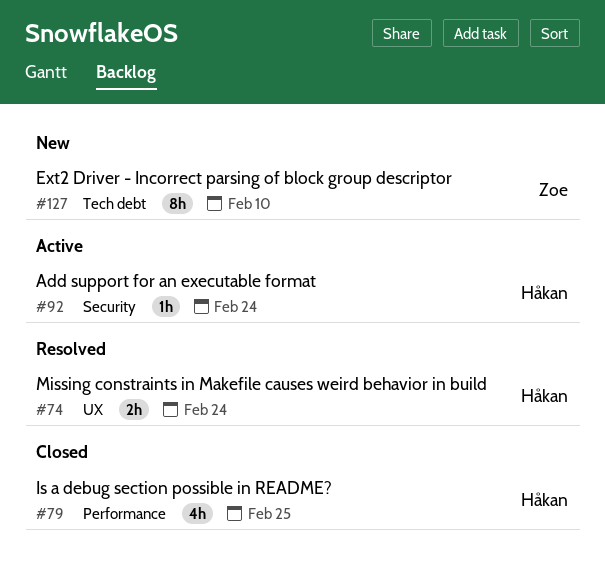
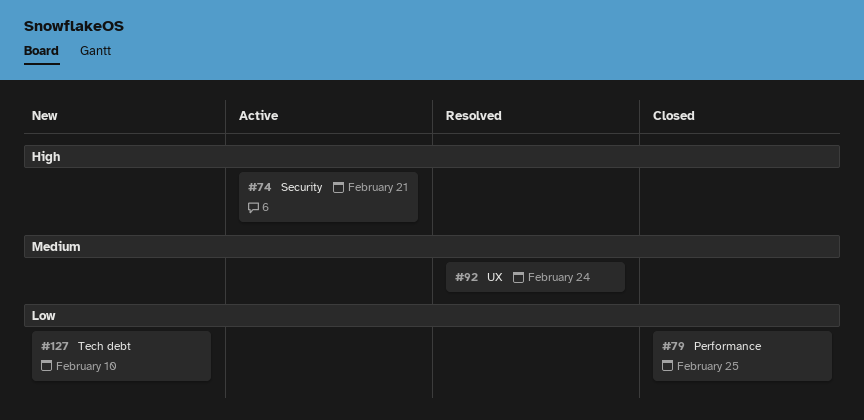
#74, status: Resolved -> Active
#74, label: UX -> Security
#74, due: Feb 24 -> Feb 21
#92, status: Active -> Resolved
#92, label: Security -> UX

